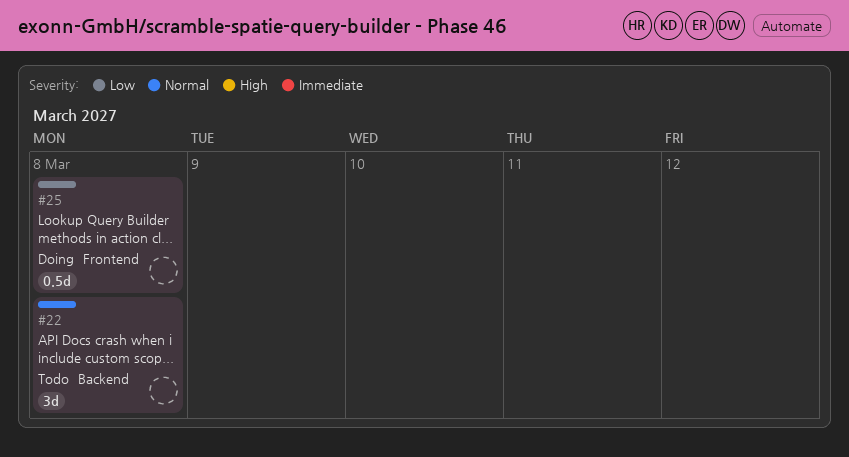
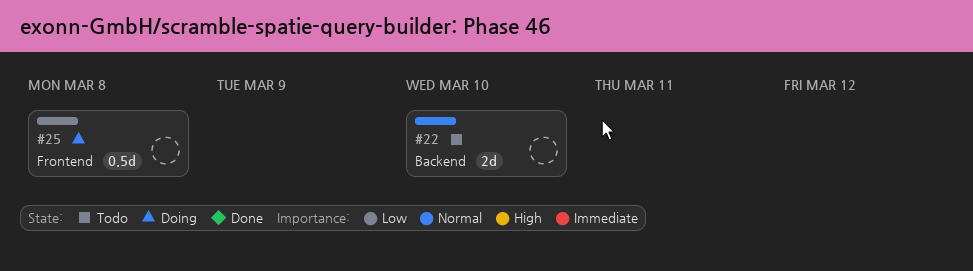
#22, estimate: 3d -> 2d
#22, due: Mar 8 -> Mar 10

